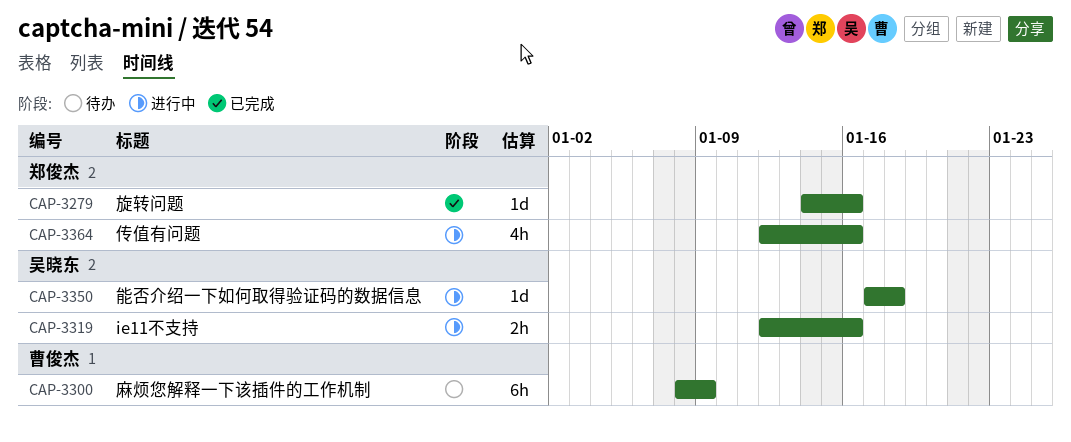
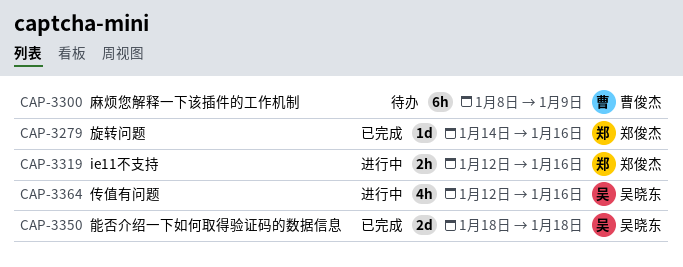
CAP-3319, owner: 吴晓东 -> 郑俊杰
CAP-3350, status: 进行中 -> 已完成
CAP-3350, estimate: 1d -> 2d
CAP-3350, start: Jan 17 -> Jan 18
CAP-3364, owner: 郑俊杰 -> 吴晓东

